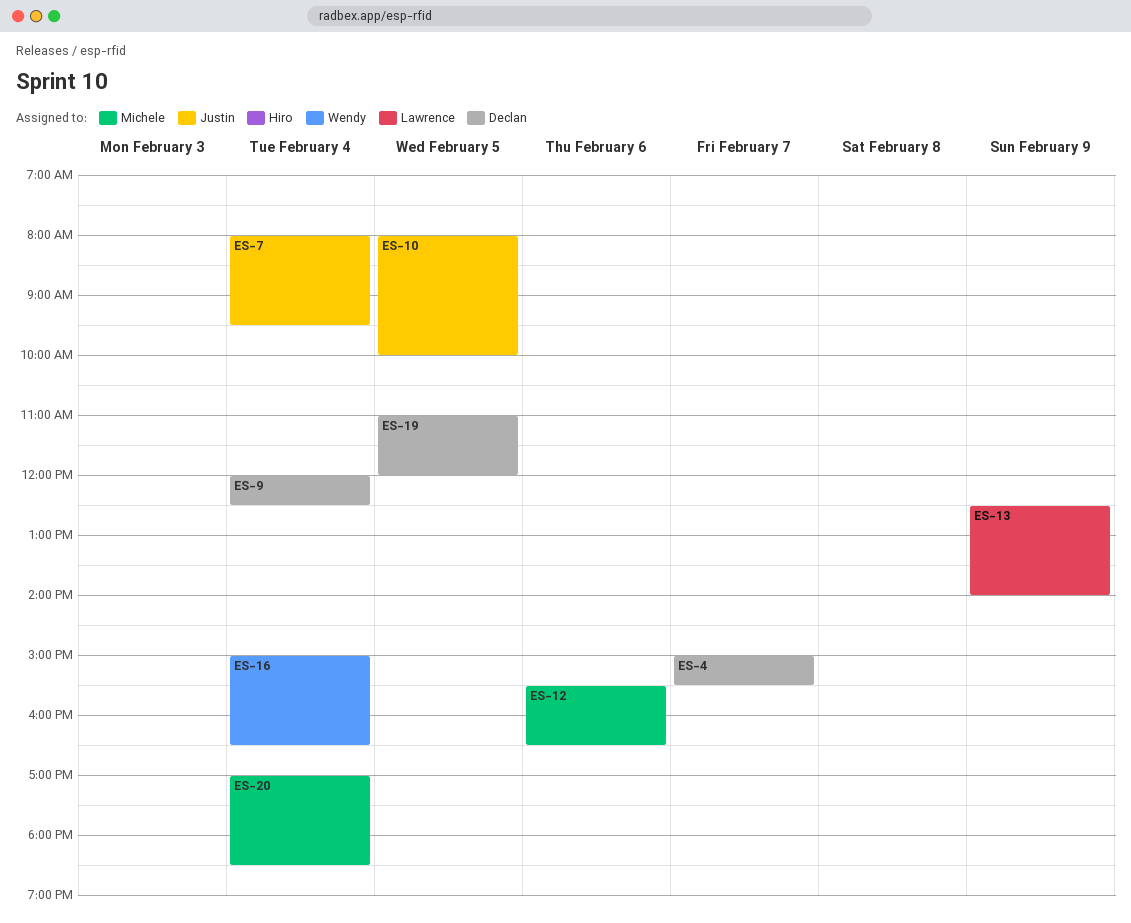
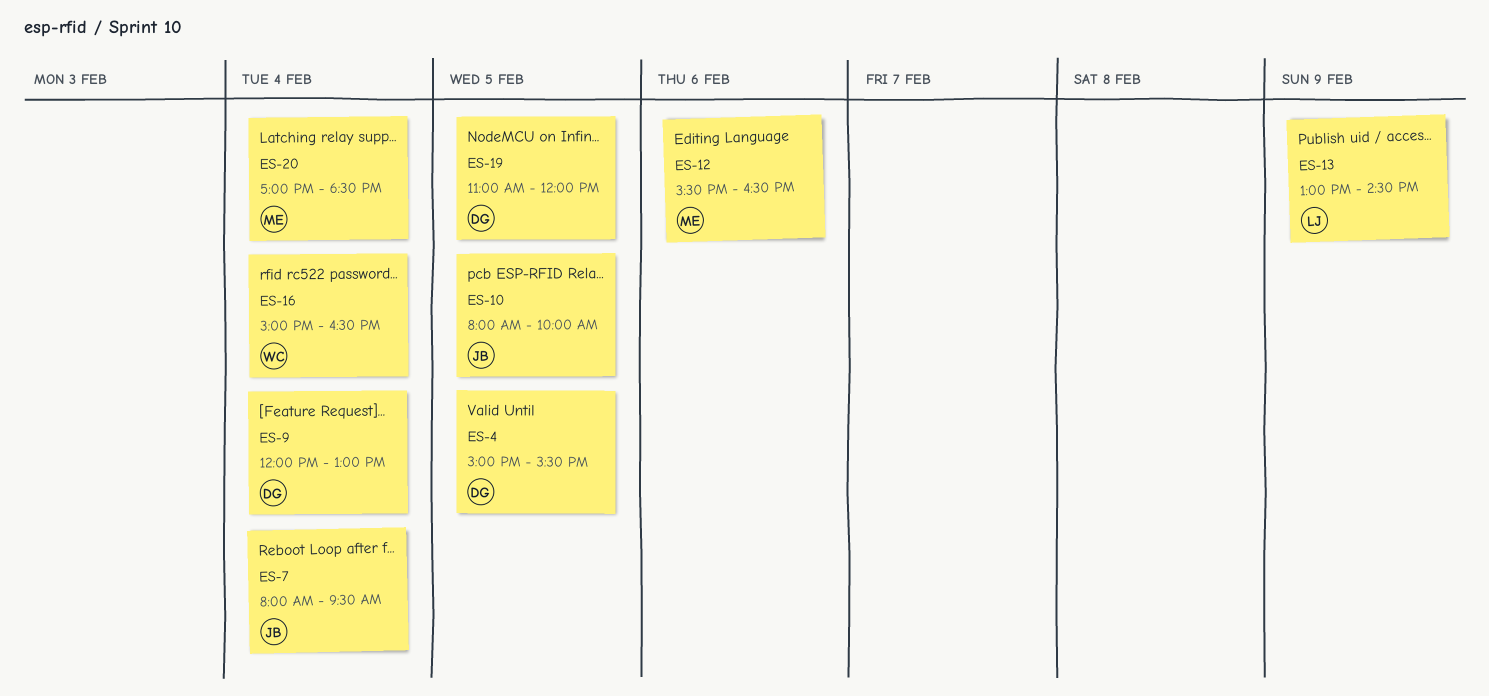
ES-4, day: Feb 7 -> Feb 5
ES-9, ends: 12:30 -> 13:00
ES-13, begins: 12:30 -> 13:00
ES-13, ends: 14:00 -> 14:30

